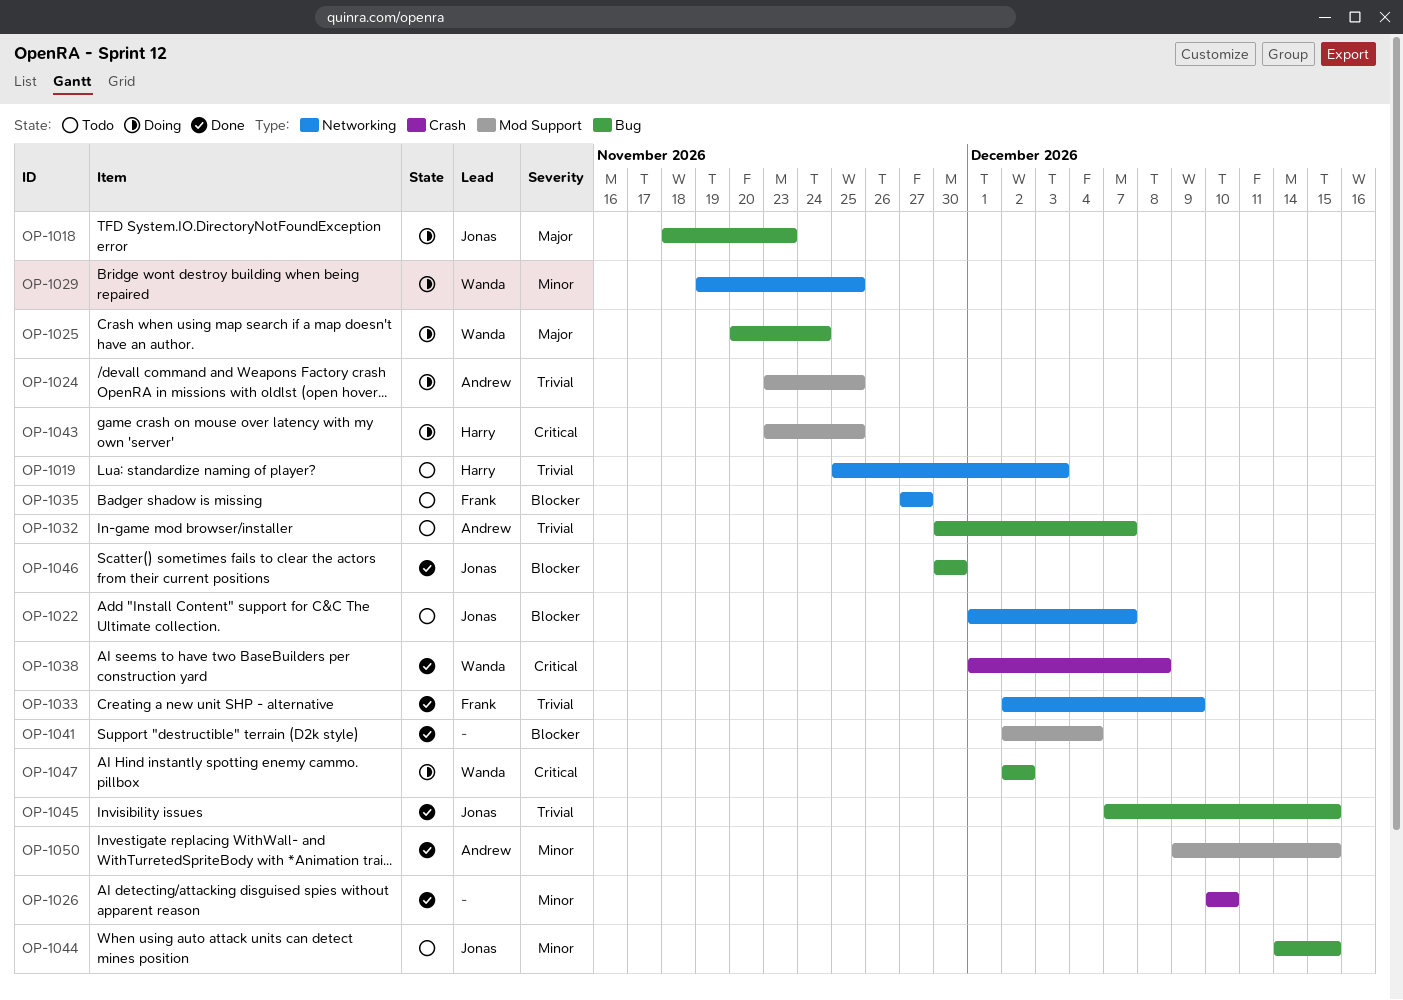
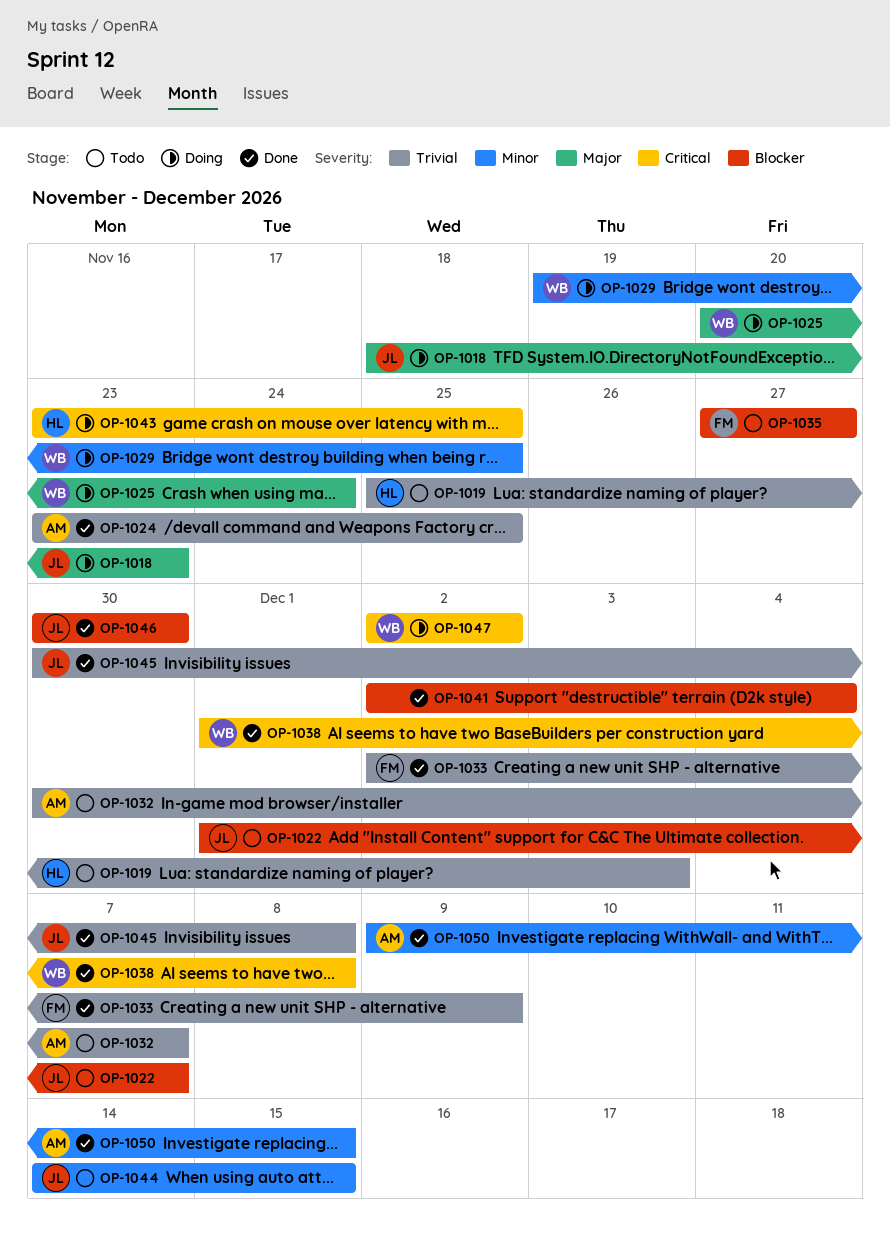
OP-1024, status: Doing -> Done
OP-1026: present -> none
OP-1045, start: Dec 7 -> Nov 30
OP-1045, due: Dec 15 -> Dec 8

